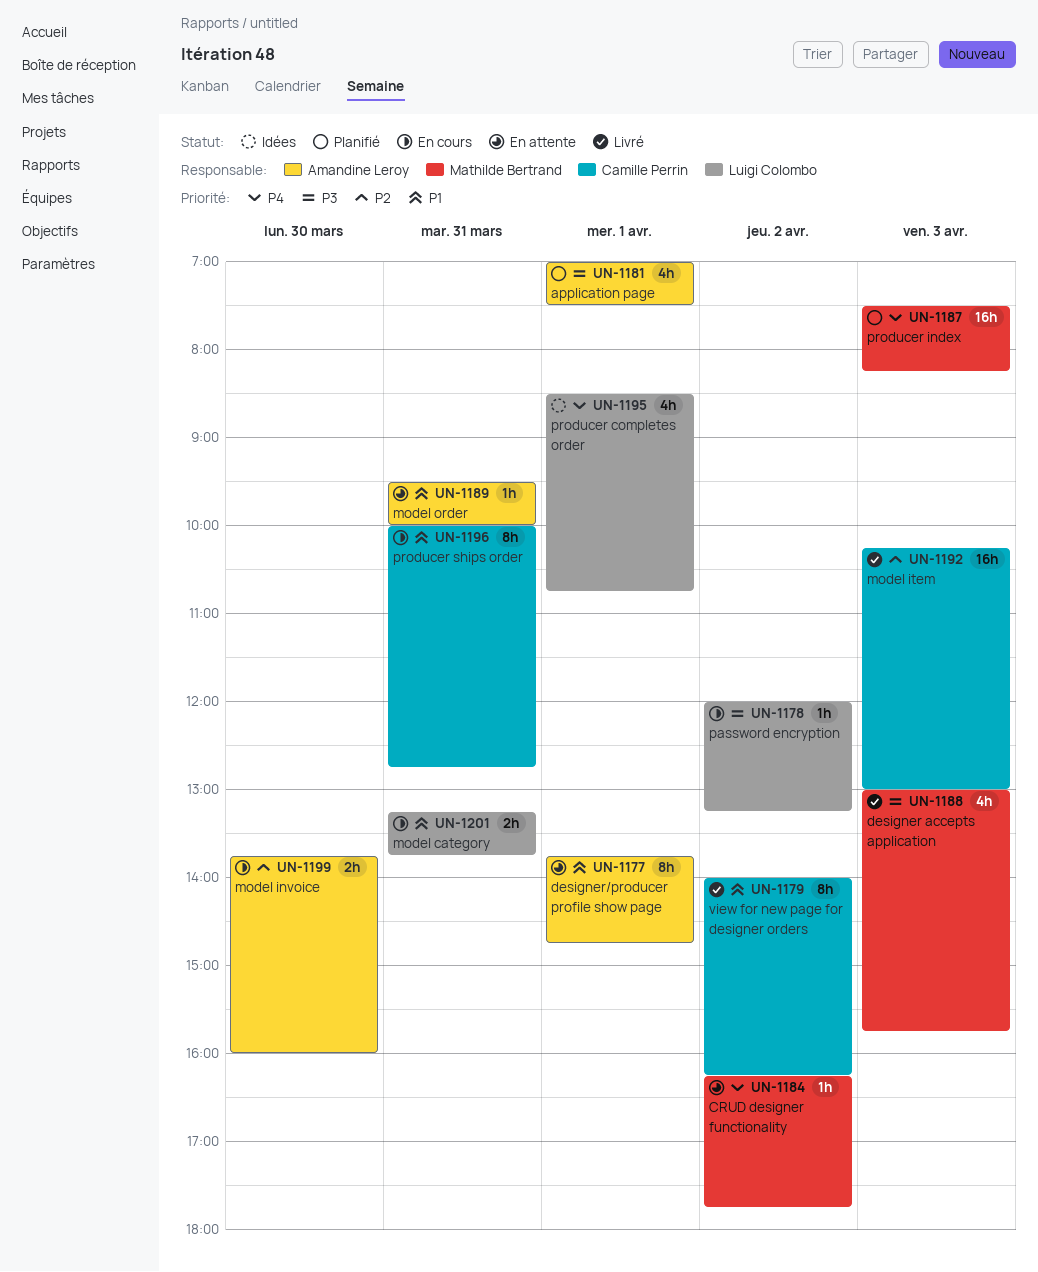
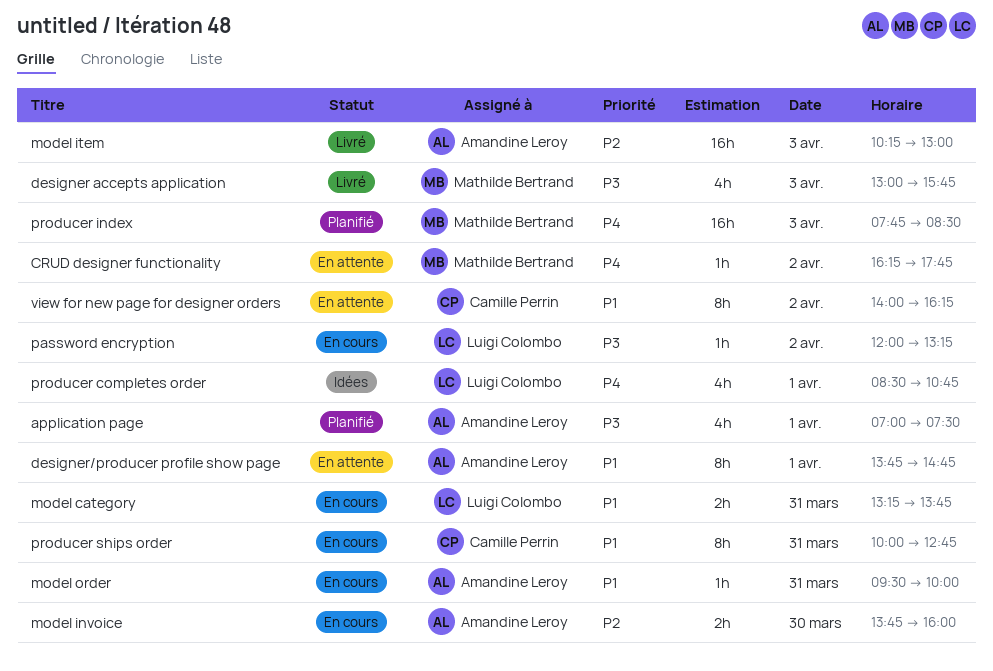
model item, owner: Camille Perrin -> Amandine Leroy
model order, status: En attente -> En cours
producer index, begins: 07:30 -> 07:45
producer index, ends: 08:15 -> 08:30
view for new page for designer orders, status: Livré -> En attente

